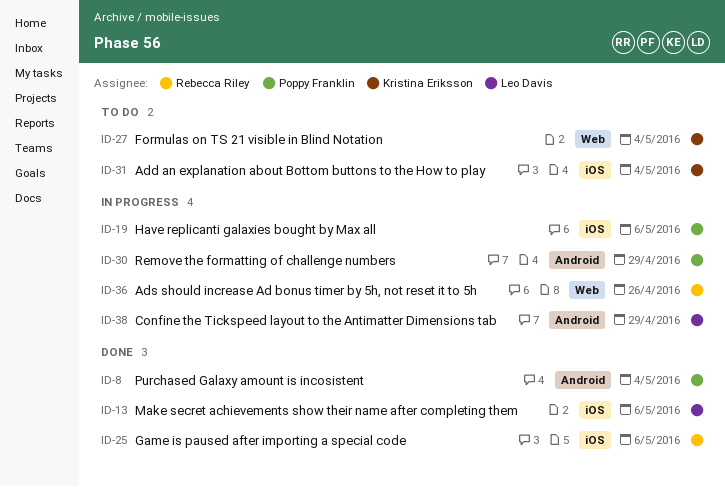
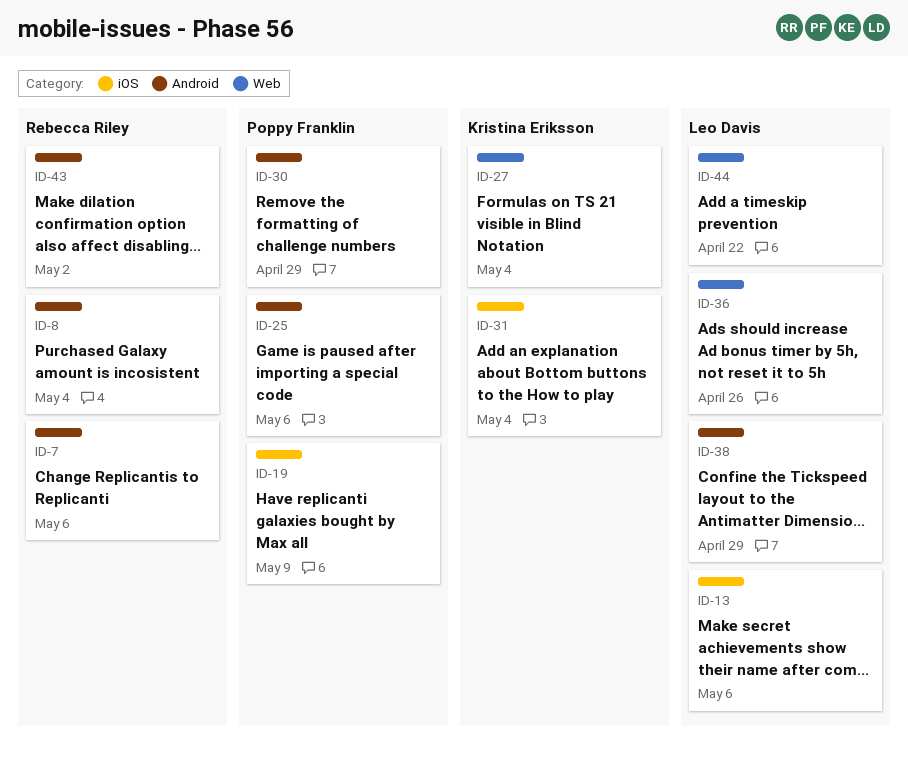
ID-7: none -> present
ID-8, owner: Poppy Franklin -> Rebecca Riley
ID-19, due: May 6 -> May 9
ID-25, owner: Rebecca Riley -> Poppy Franklin
ID-25, label: iOS -> Android
ID-36, owner: Rebecca Riley -> Leo Davis
ID-43: none -> present
ID-44: none -> present

